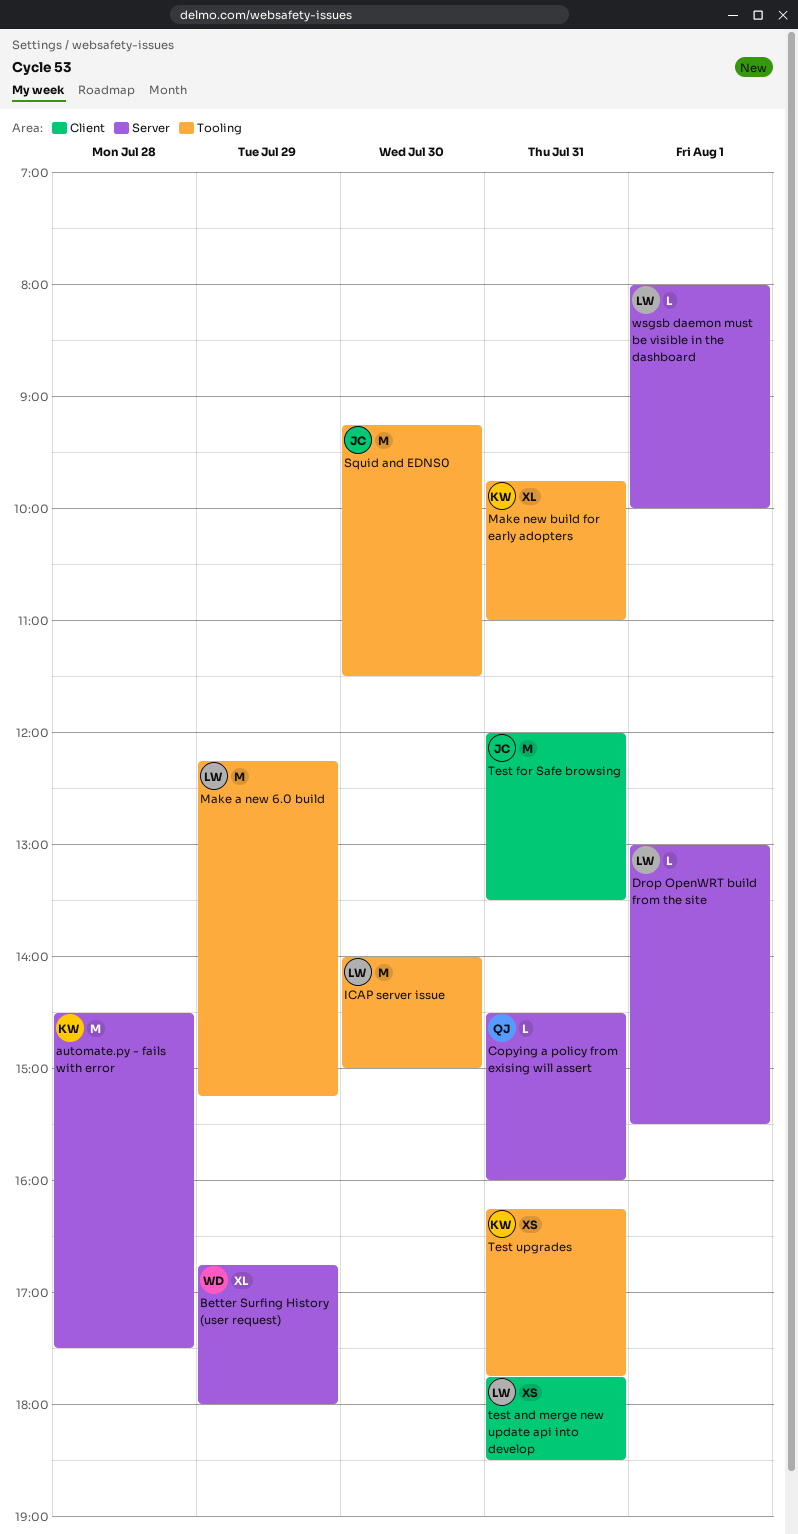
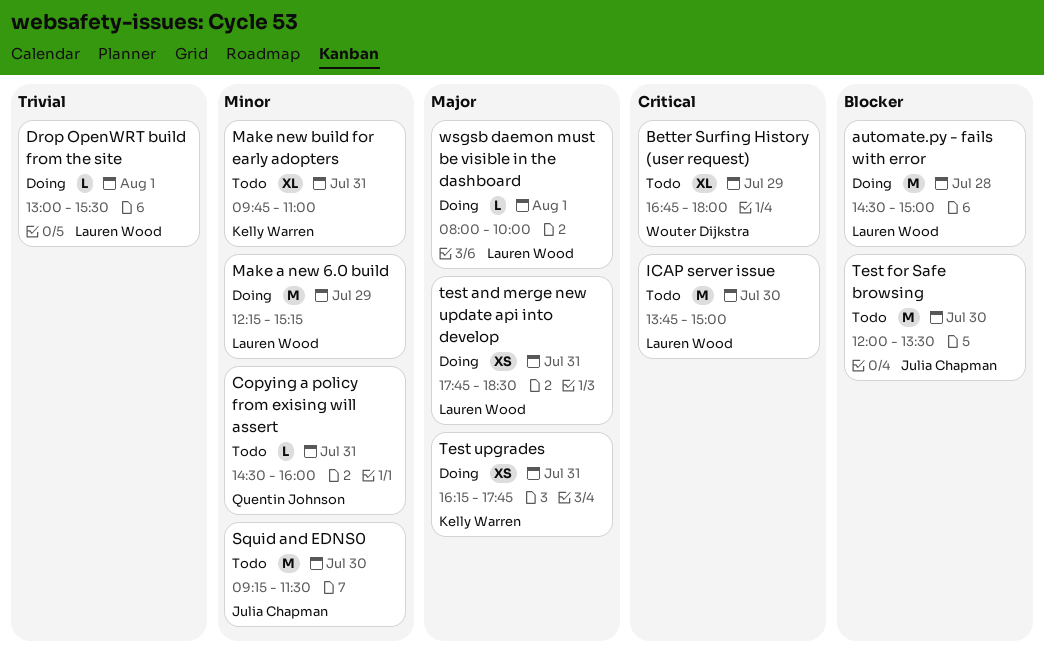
automate.py - fails with error, owner: Kelly Warren -> Lauren Wood
automate.py - fails with error, ends: 17:30 -> 15:00
ICAP server issue, begins: 14:00 -> 13:45
Test for Safe browsing, day: Jul 31 -> Jul 30

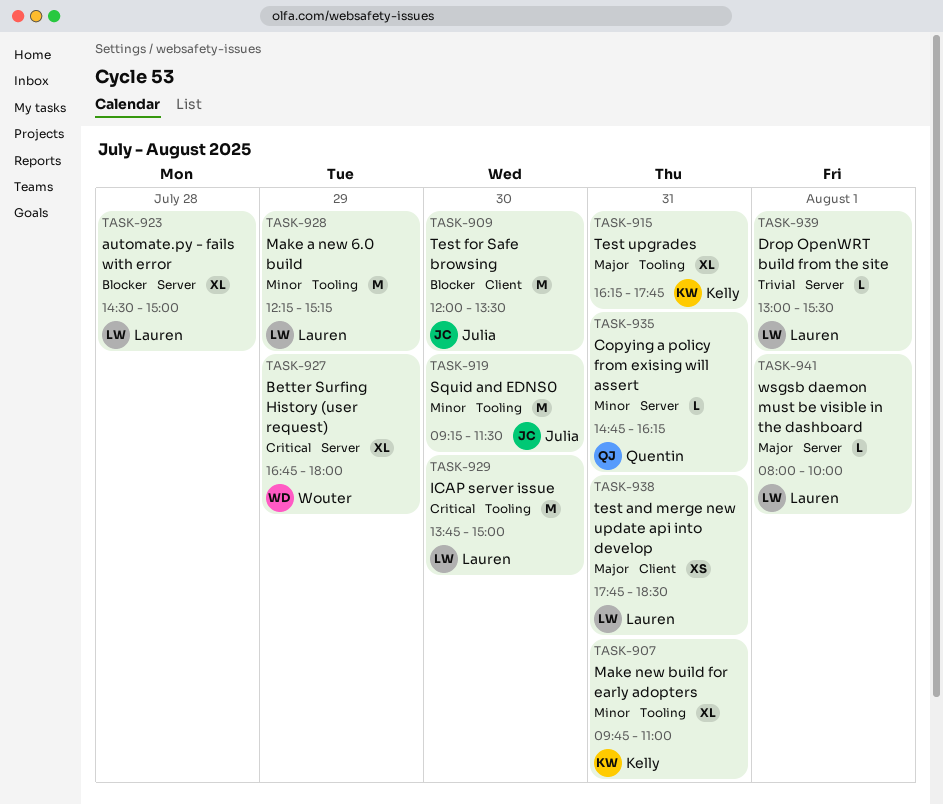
automate.py - fails with error, estimate: M -> XL
Copying a policy from exising will assert, begins: 14:30 -> 14:45
Copying a policy from exising will assert, ends: 16:00 -> 16:15
Test upgrades, estimate: XS -> XL

